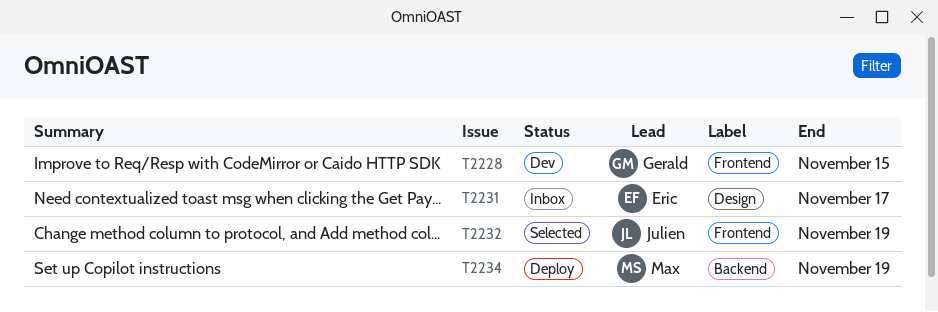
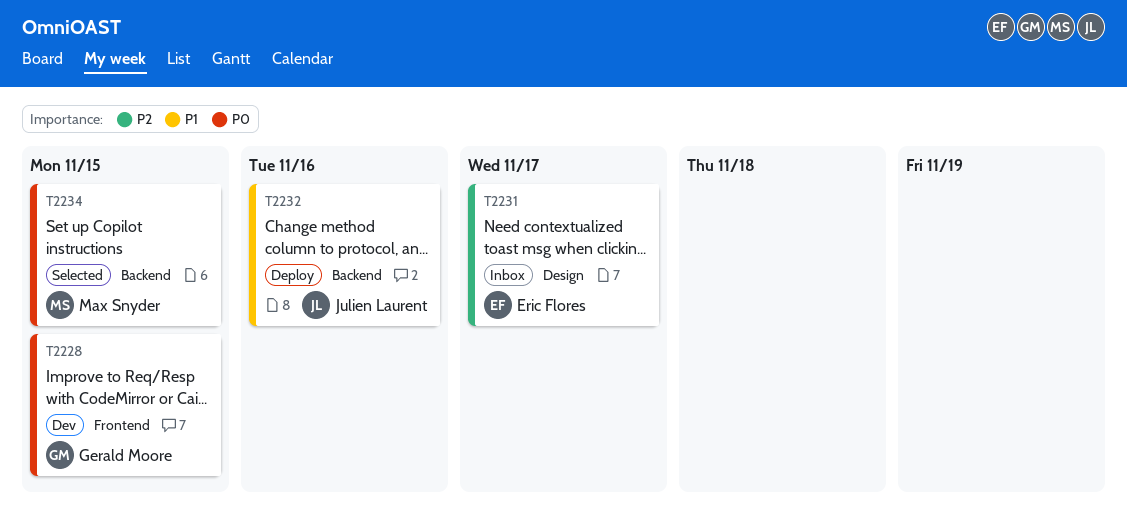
T2232, status: Selected -> Deploy
T2232, label: Frontend -> Backend
T2232, due: Nov 19 -> Nov 16
T2234, status: Deploy -> Selected
T2234, due: Nov 19 -> Nov 15

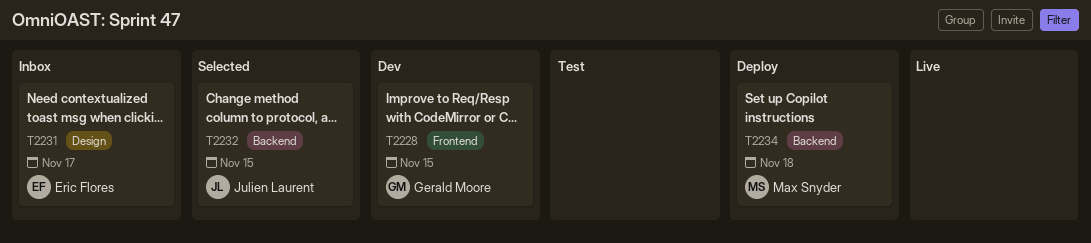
T2232, status: Deploy -> Selected
T2232, due: Nov 16 -> Nov 15
T2234, status: Selected -> Deploy
T2234, due: Nov 15 -> Nov 18

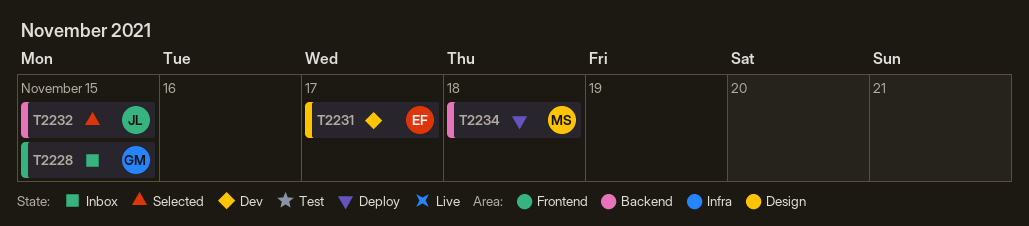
T2228, status: Dev -> Inbox
T2231, status: Inbox -> Dev

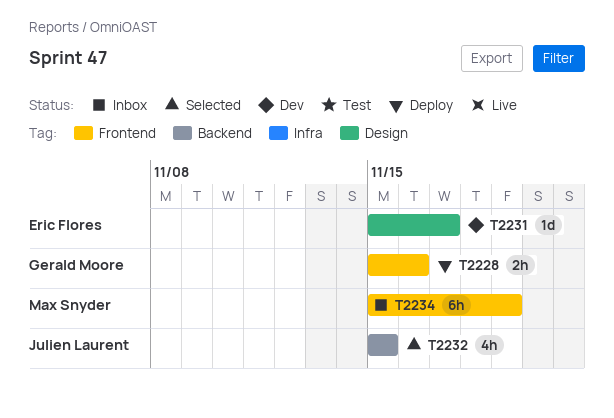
T2228, status: Inbox -> Deploy
T2228, due: Nov 15 -> Nov 16
T2234, status: Deploy -> Inbox
T2234, label: Backend -> Frontend
T2234, due: Nov 18 -> Nov 19

